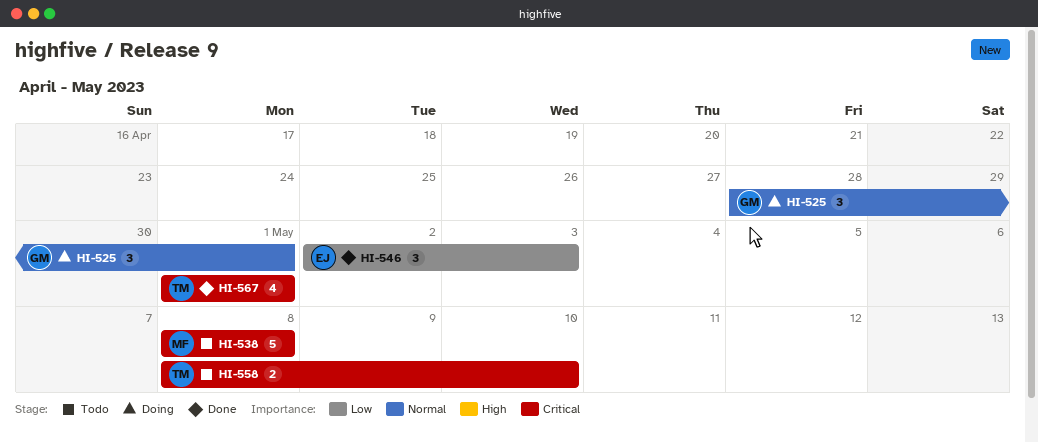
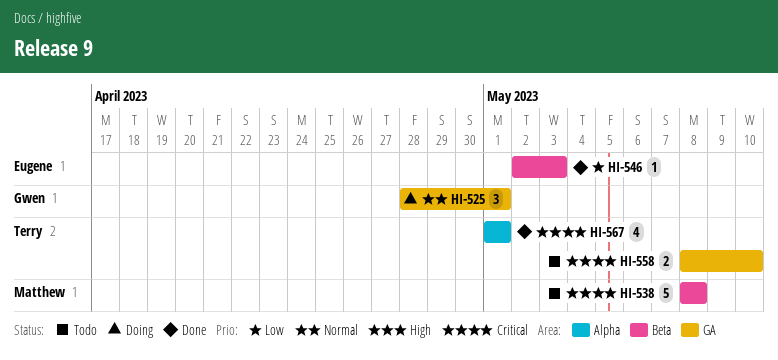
HI-546, estimate: 3 -> 1

